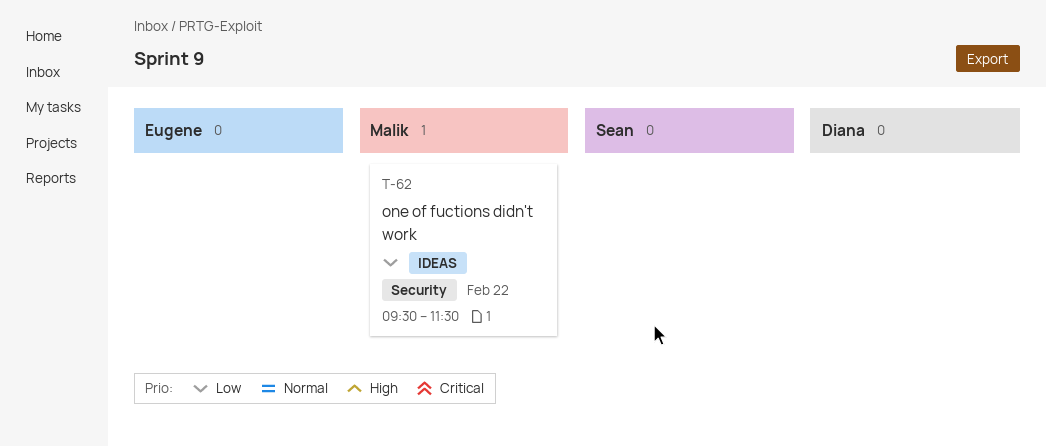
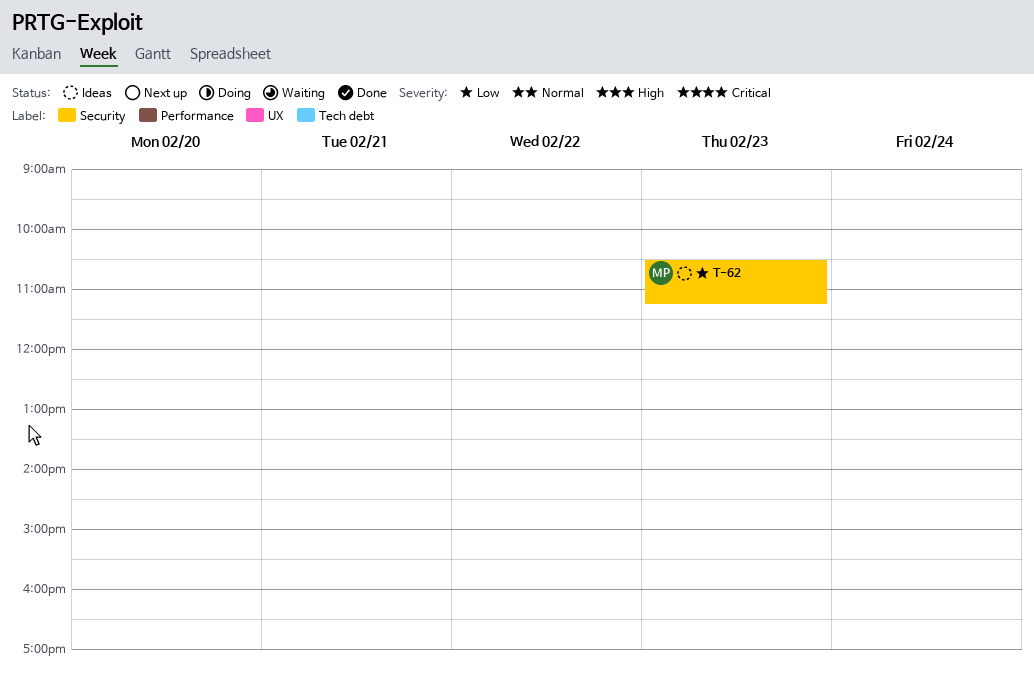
T-62, day: Feb 22 -> Feb 23
T-62, begins: 09:30 -> 10:30
T-62, ends: 11:30 -> 11:15

